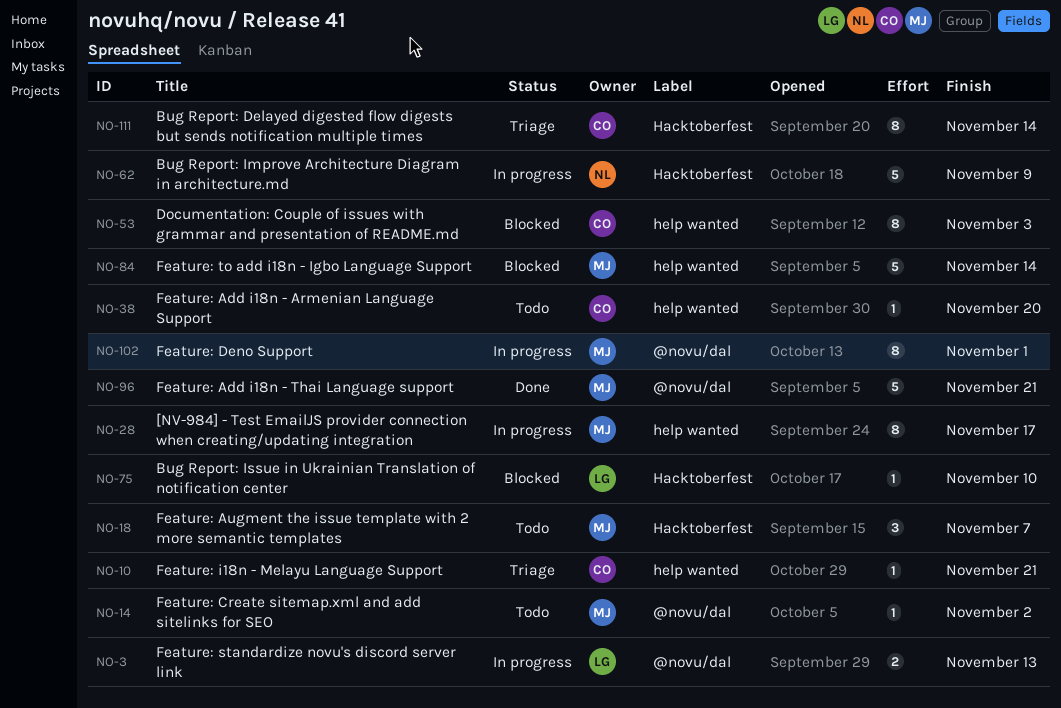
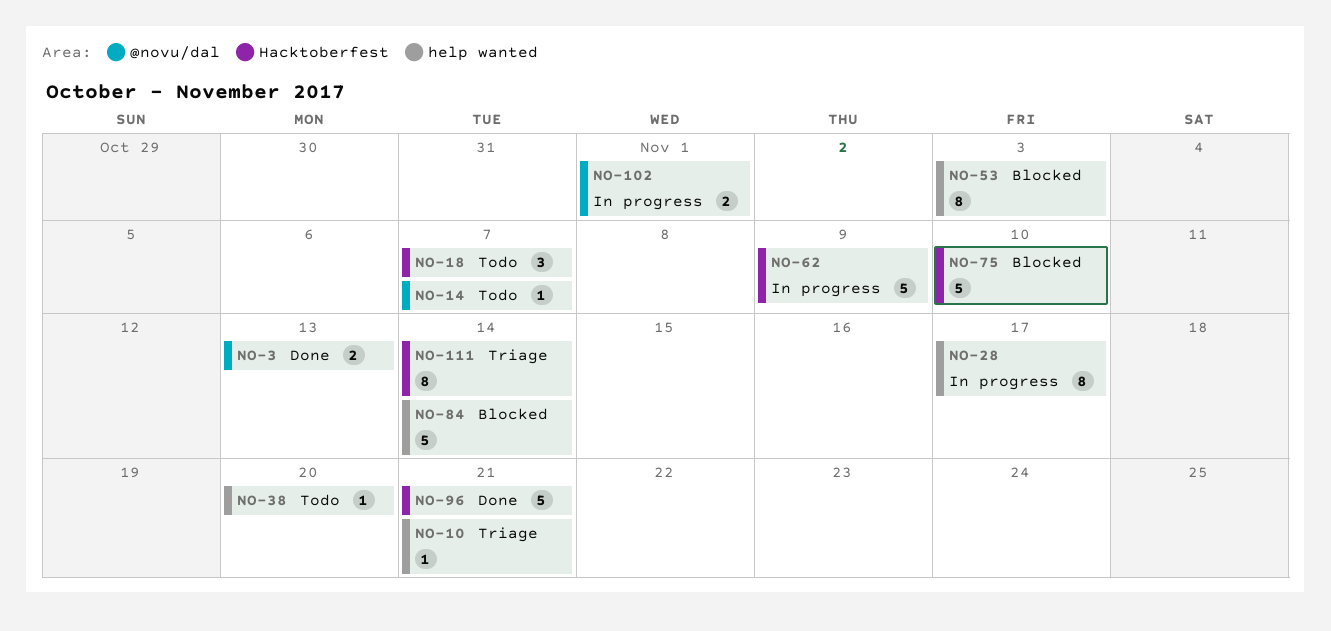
NO-3, status: In progress -> Done
NO-14, due: Nov 2 -> Nov 7
NO-75, estimate: 1 -> 5
NO-96, label: @novu/dal -> Hacktoberfest
NO-102, estimate: 8 -> 2

